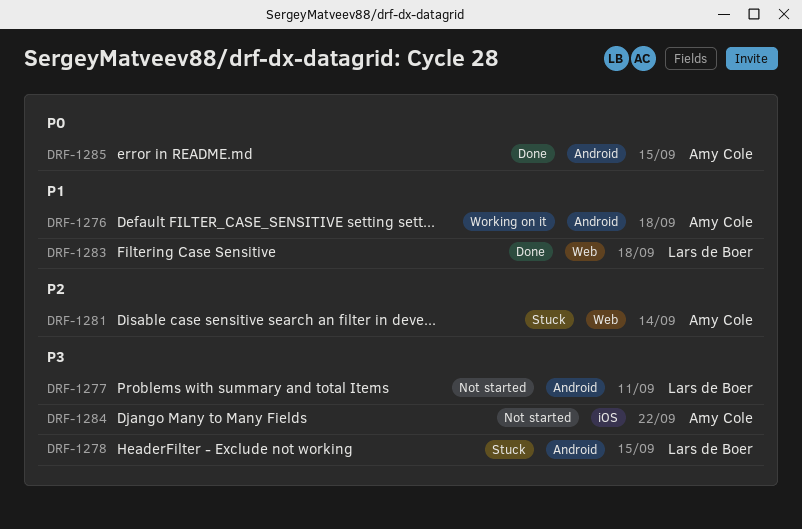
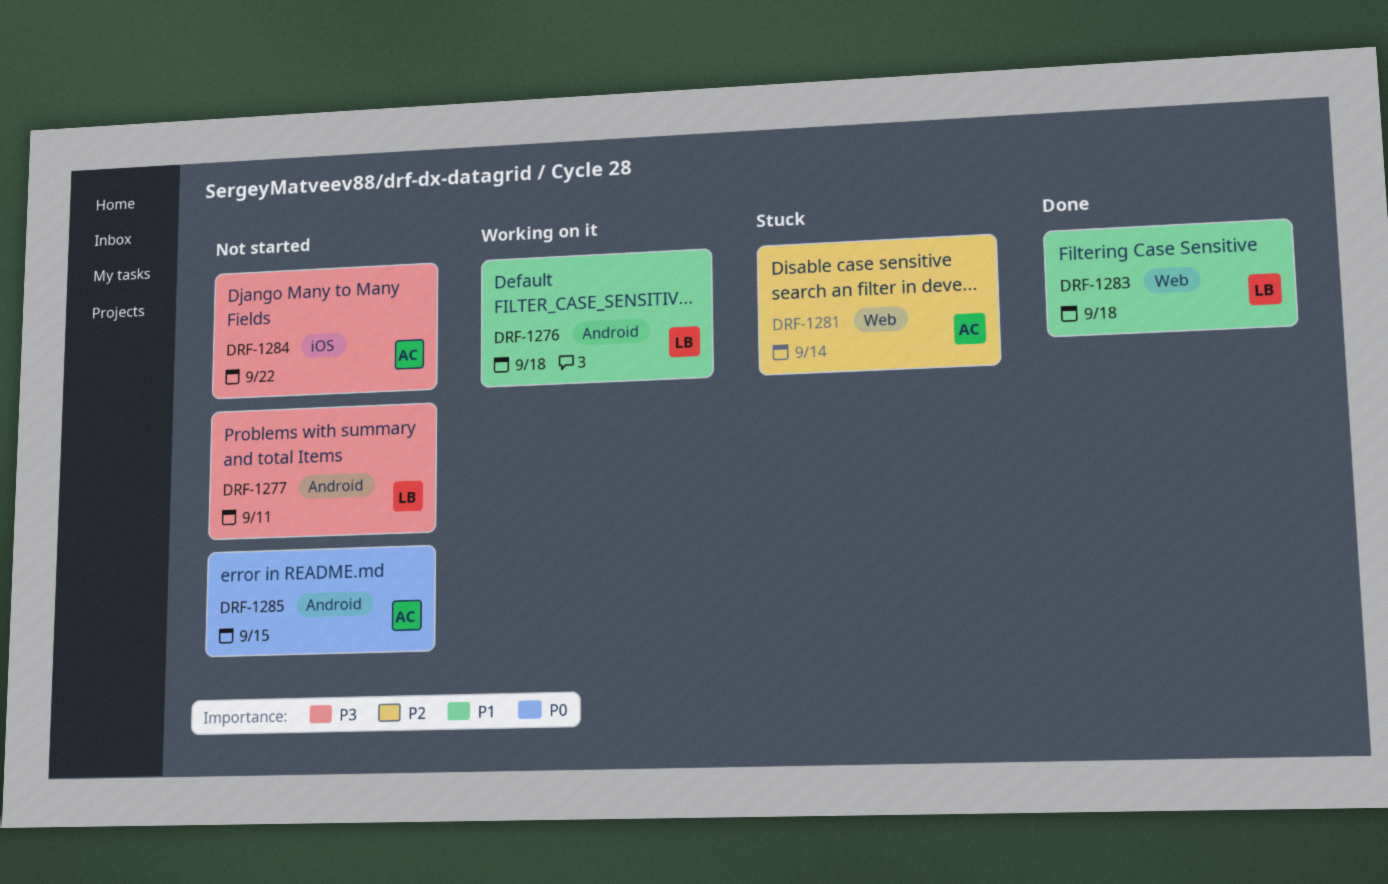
DRF-1276, owner: Amy Cole -> Lars de Boer
DRF-1278: present -> none
DRF-1285, status: Done -> Not started

